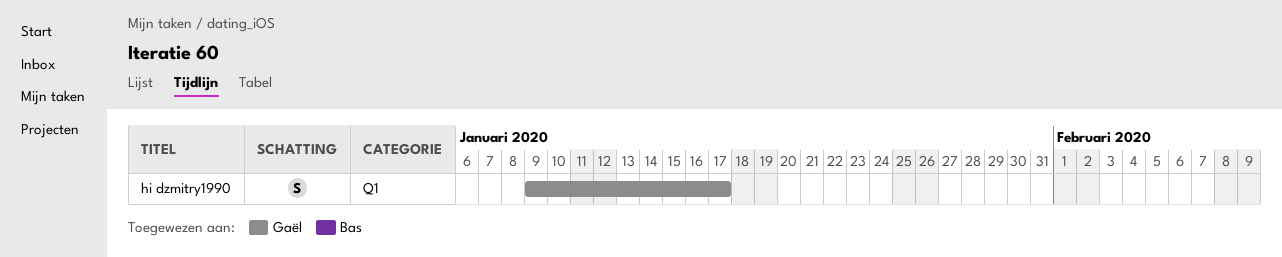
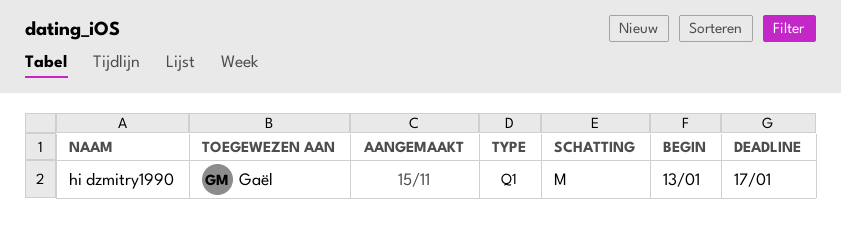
hi dzmitry1990, estimate: S -> M
hi dzmitry1990, start: Jan 9 -> Jan 13

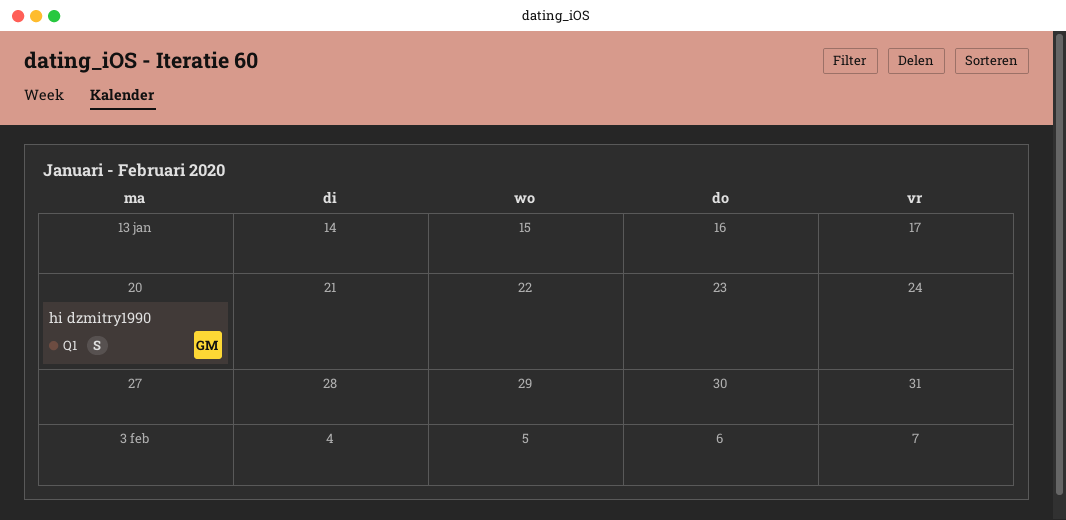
hi dzmitry1990, estimate: M -> S
hi dzmitry1990, due: Jan 17 -> Jan 20

